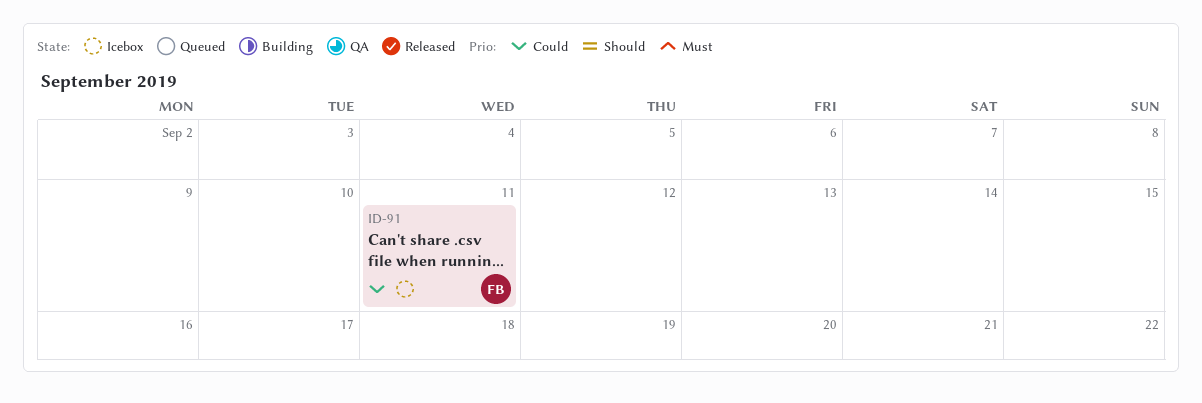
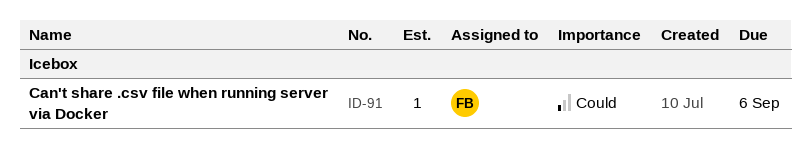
ID-91, due: Sep 11 -> Sep 6

